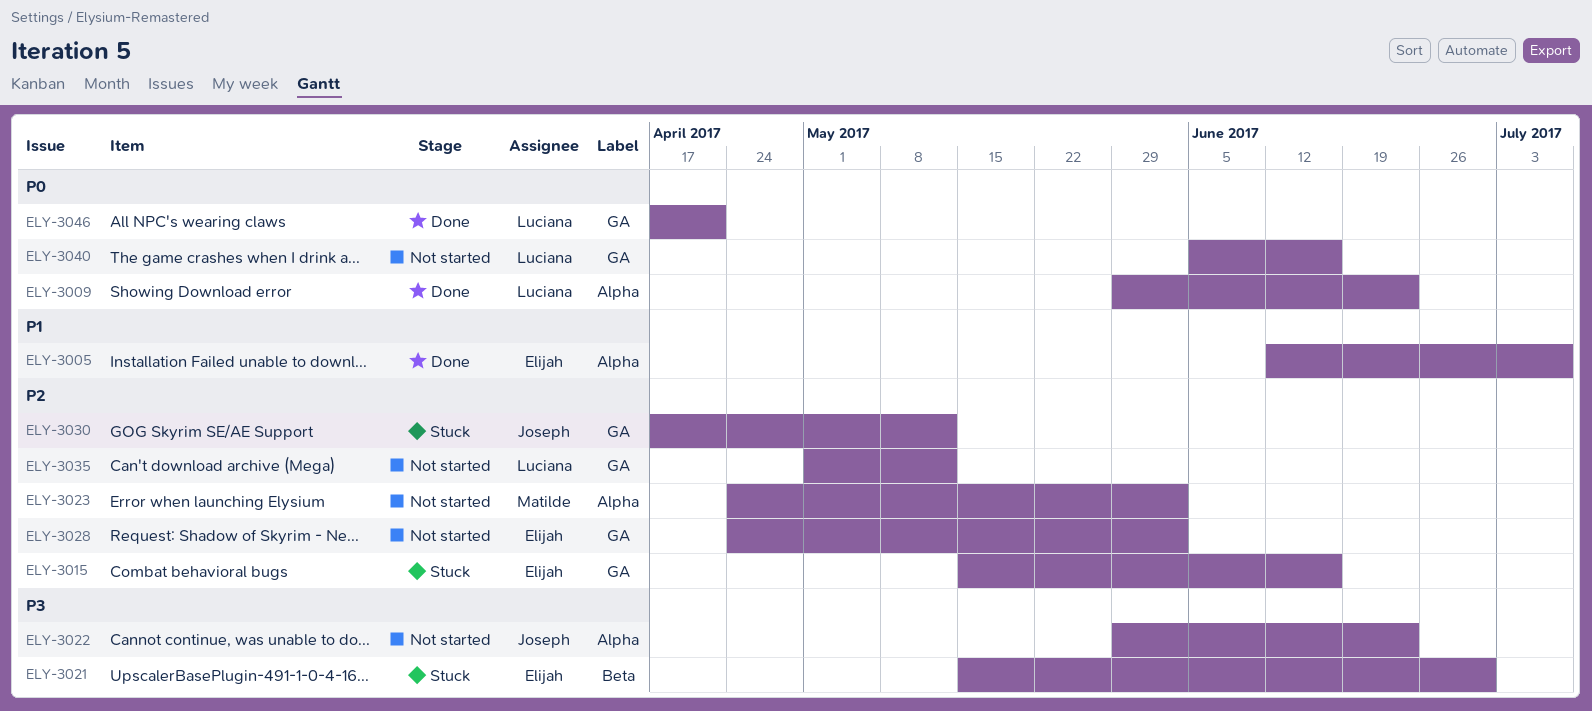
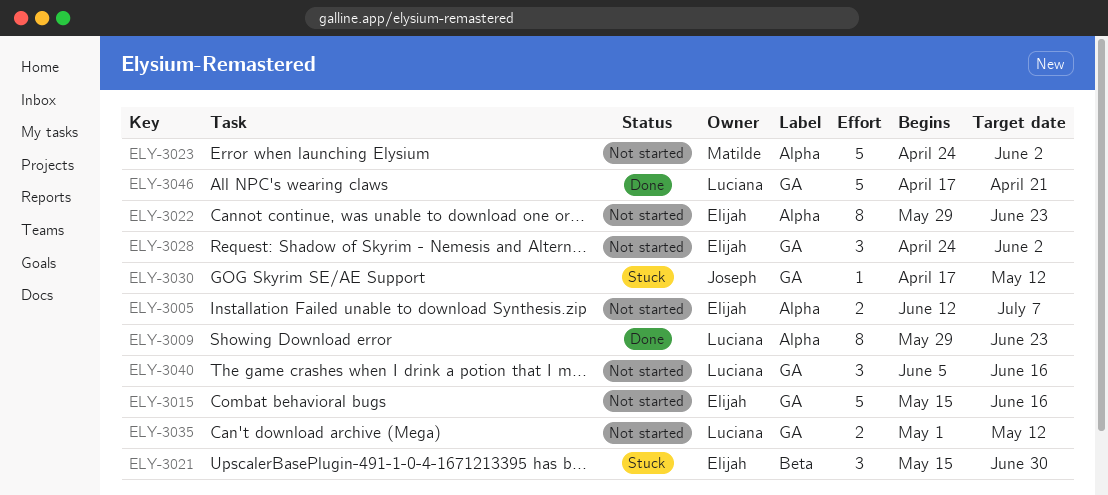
ELY-3005, status: Done -> Not started
ELY-3015, status: Stuck -> Not started
ELY-3022, owner: Joseph -> Elijah

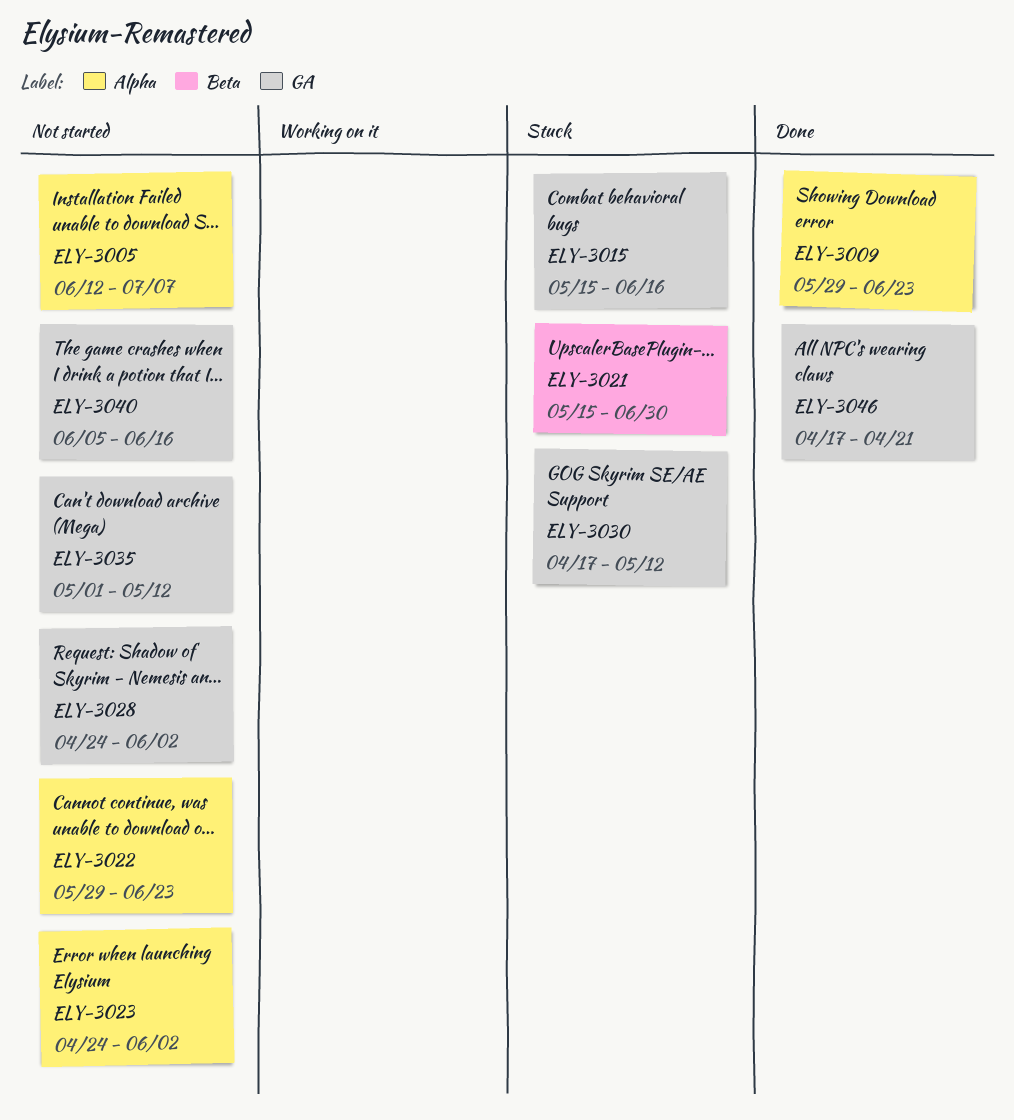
ELY-3015, status: Not started -> Stuck

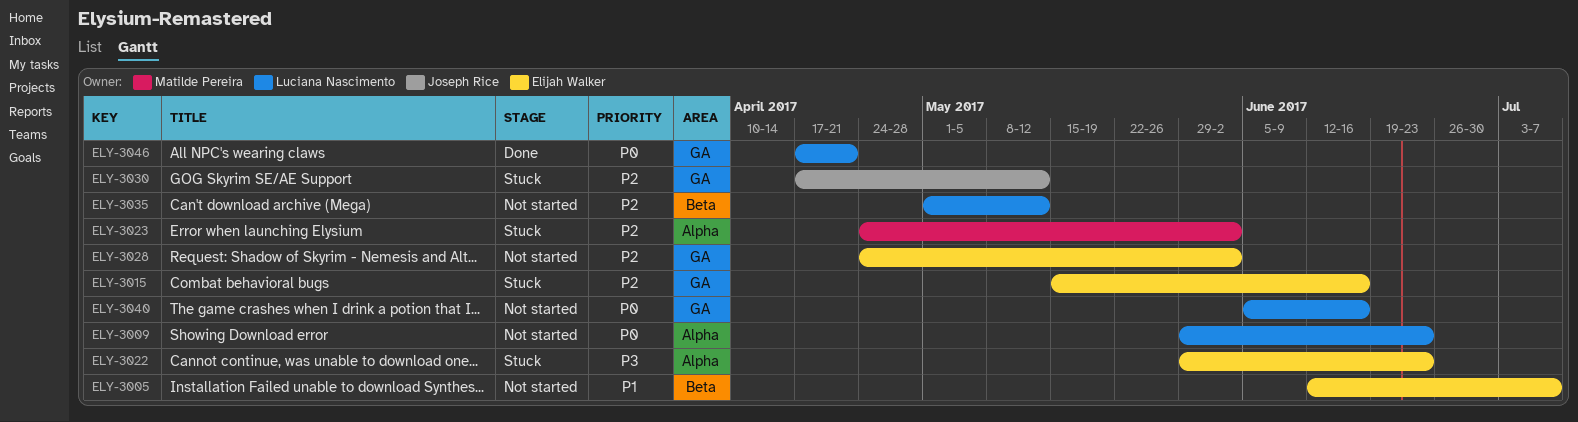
ELY-3005, label: Alpha -> Beta
ELY-3009, status: Done -> Not started
ELY-3021: present -> none
ELY-3022, status: Not started -> Stuck
ELY-3023, status: Not started -> Stuck
ELY-3035, label: GA -> Beta

